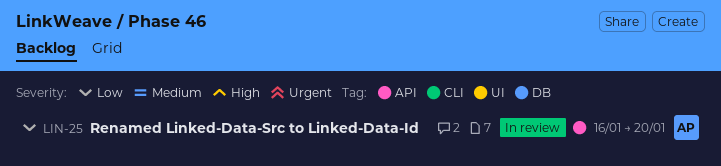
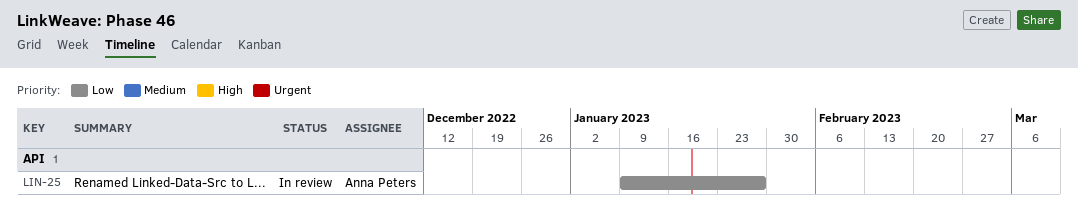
LIN-25, start: Jan 16 -> Jan 9
LIN-25, due: Jan 20 -> Jan 27

